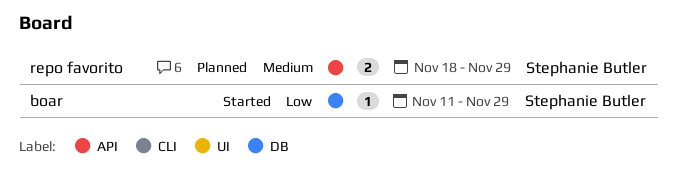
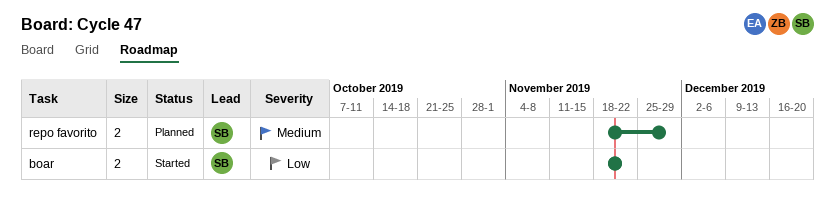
boar, estimate: 1 -> 2
boar, start: Nov 11 -> Nov 18
boar, due: Nov 29 -> Nov 22

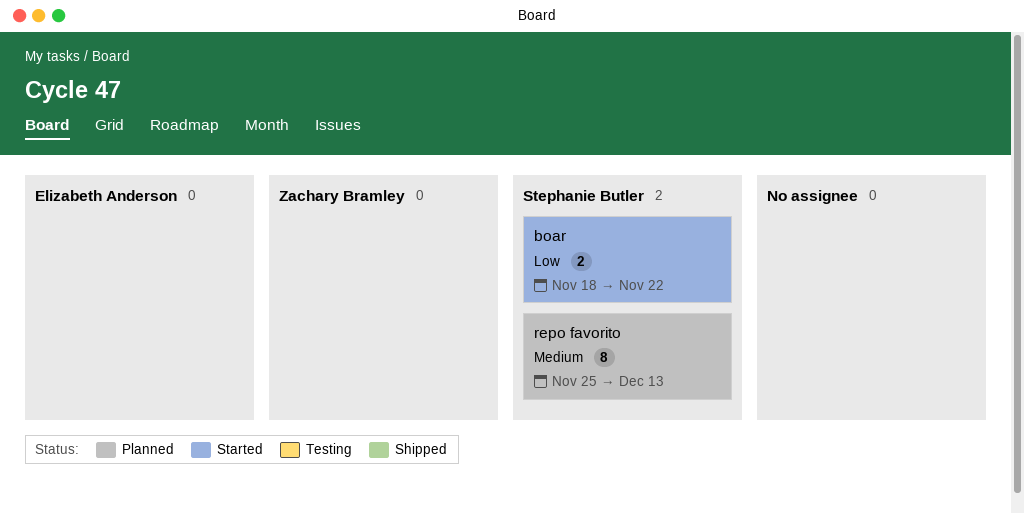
repo favorito, estimate: 2 -> 8
repo favorito, start: Nov 18 -> Nov 25
repo favorito, due: Nov 29 -> Dec 13

